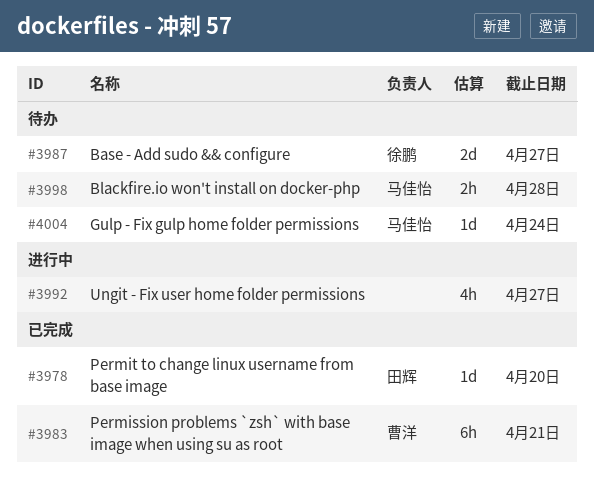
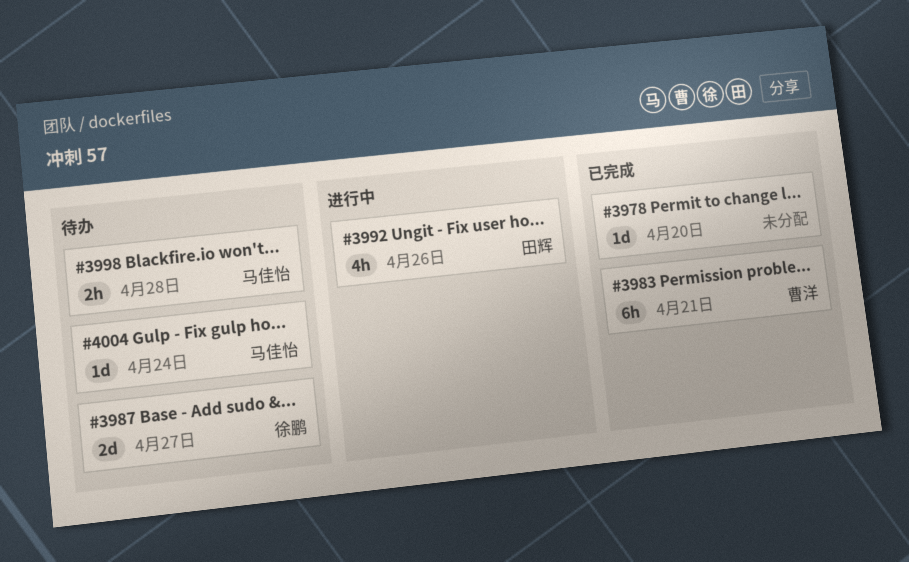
#3978, owner: 田辉 -> none
#3992, owner: none -> 田辉
#3992, due: Apr 27 -> Apr 26

